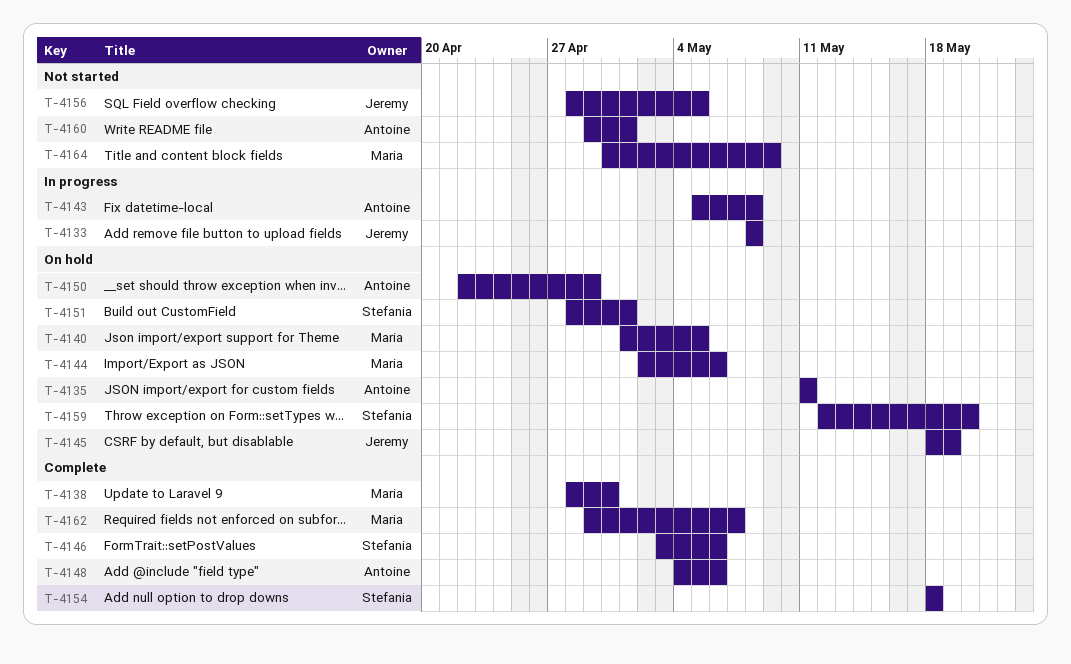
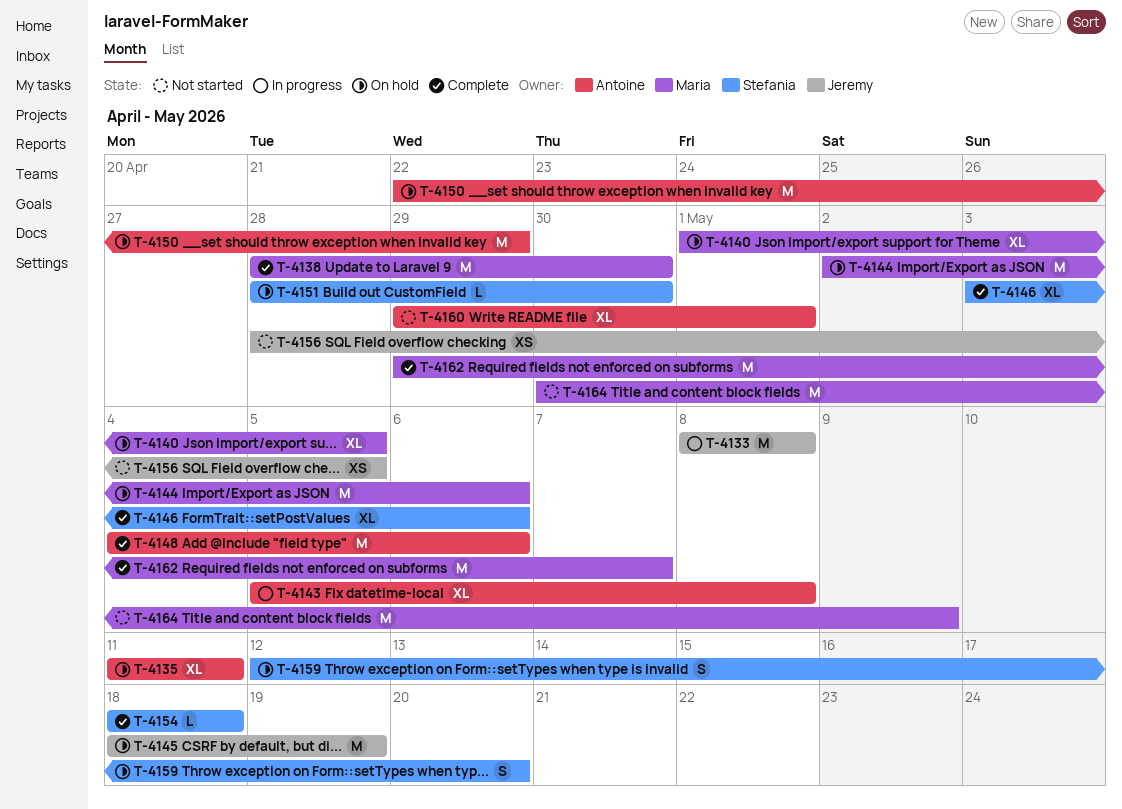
T-4151, due: May 1 -> Apr 30

